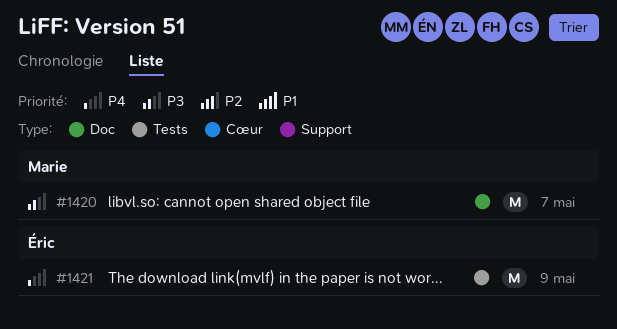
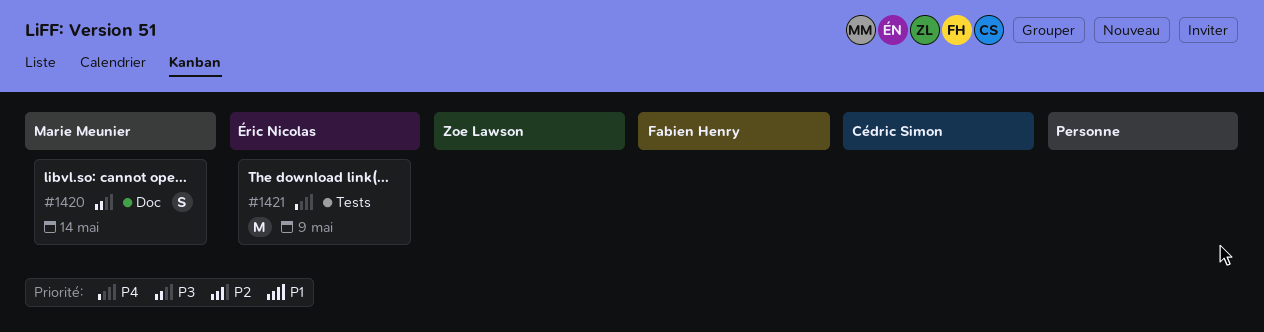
#1420, estimate: M -> S
#1420, due: May 7 -> May 14

